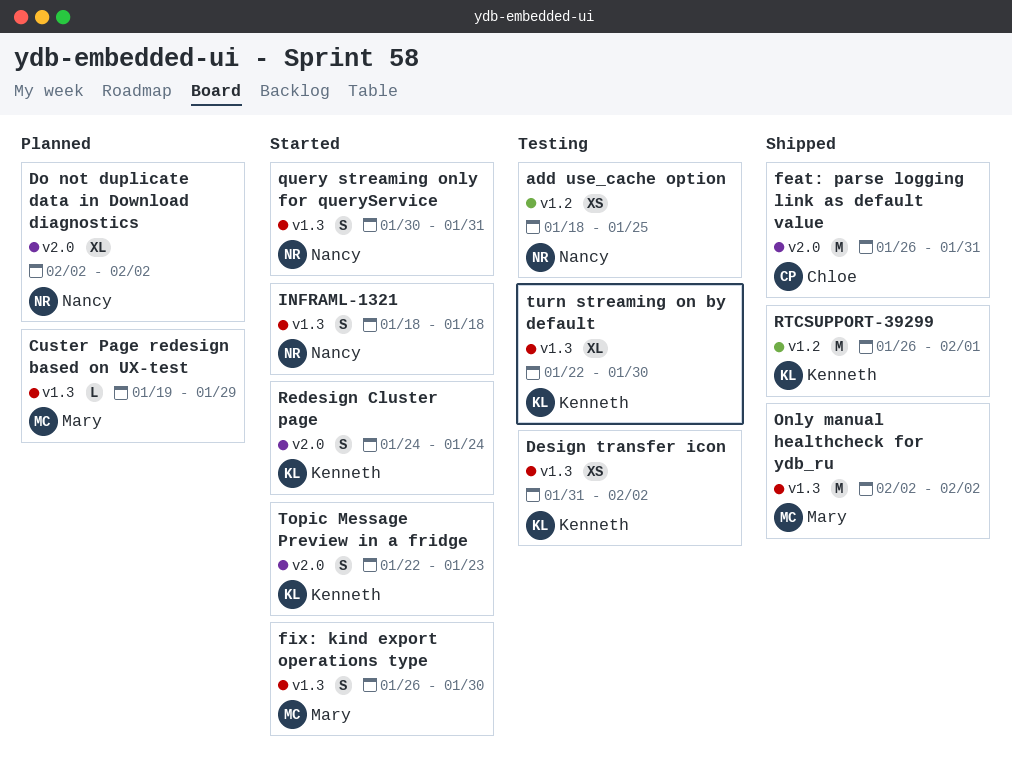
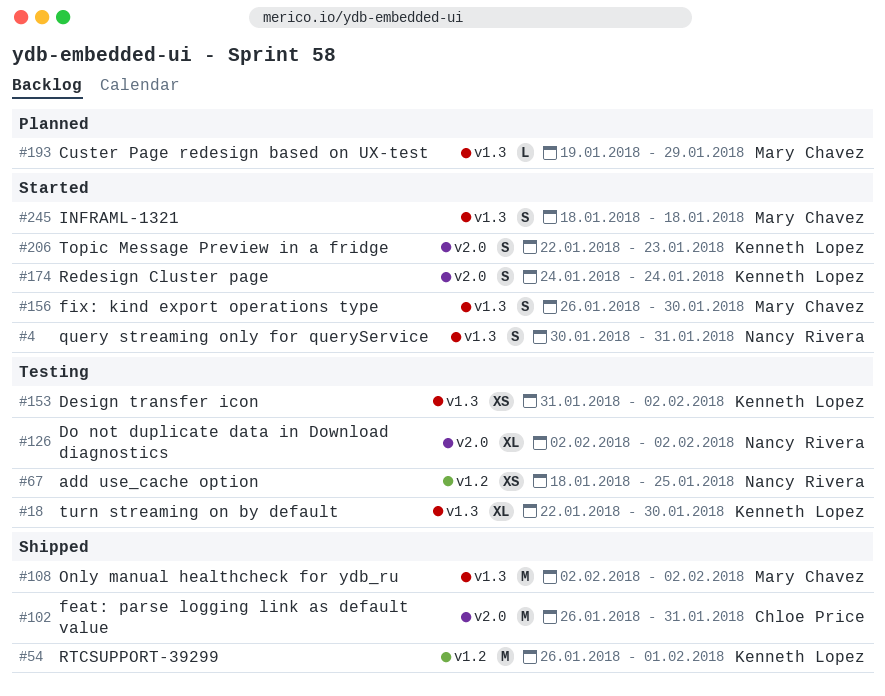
Do not duplicate data in Download diagnostics, status: Planned -> Testing
INFRAML-1321, owner: Nancy Rivera -> Mary Chavez

